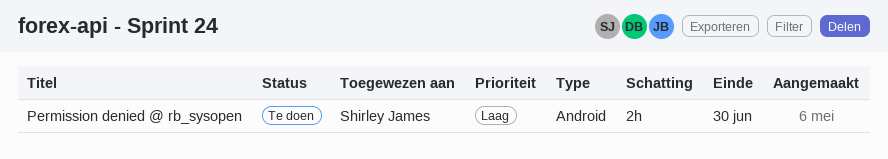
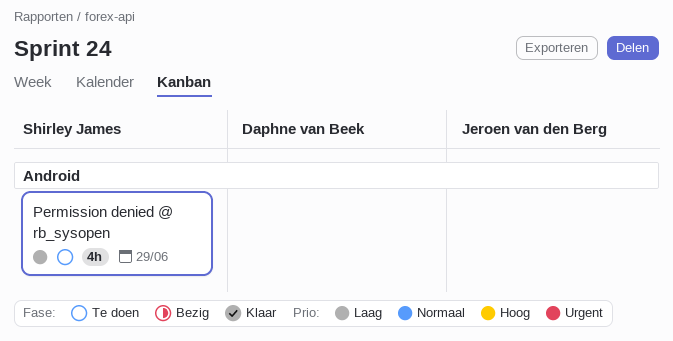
Permission denied @ rb_sysopen, estimate: 2h -> 4h
Permission denied @ rb_sysopen, due: Jun 30 -> Jun 29

